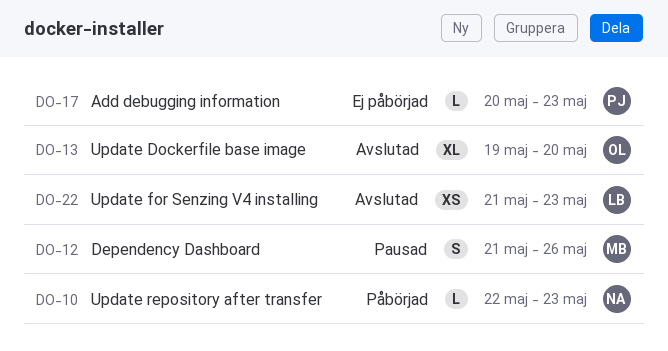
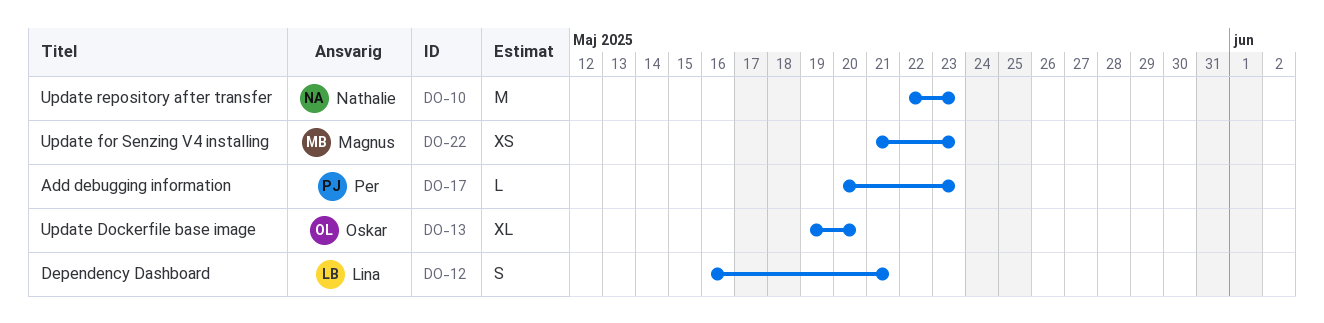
DO-10, estimate: L -> M
DO-12, owner: Magnus -> Lina
DO-12, start: May 21 -> May 16
DO-12, due: May 26 -> May 21
DO-22, owner: Lina -> Magnus

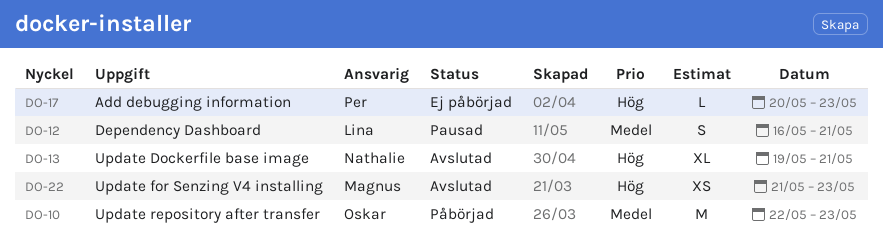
DO-10, owner: Nathalie -> Oskar
DO-13, owner: Oskar -> Nathalie
DO-13, due: May 20 -> May 21

